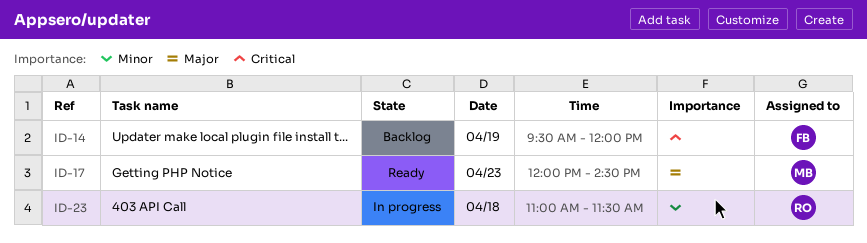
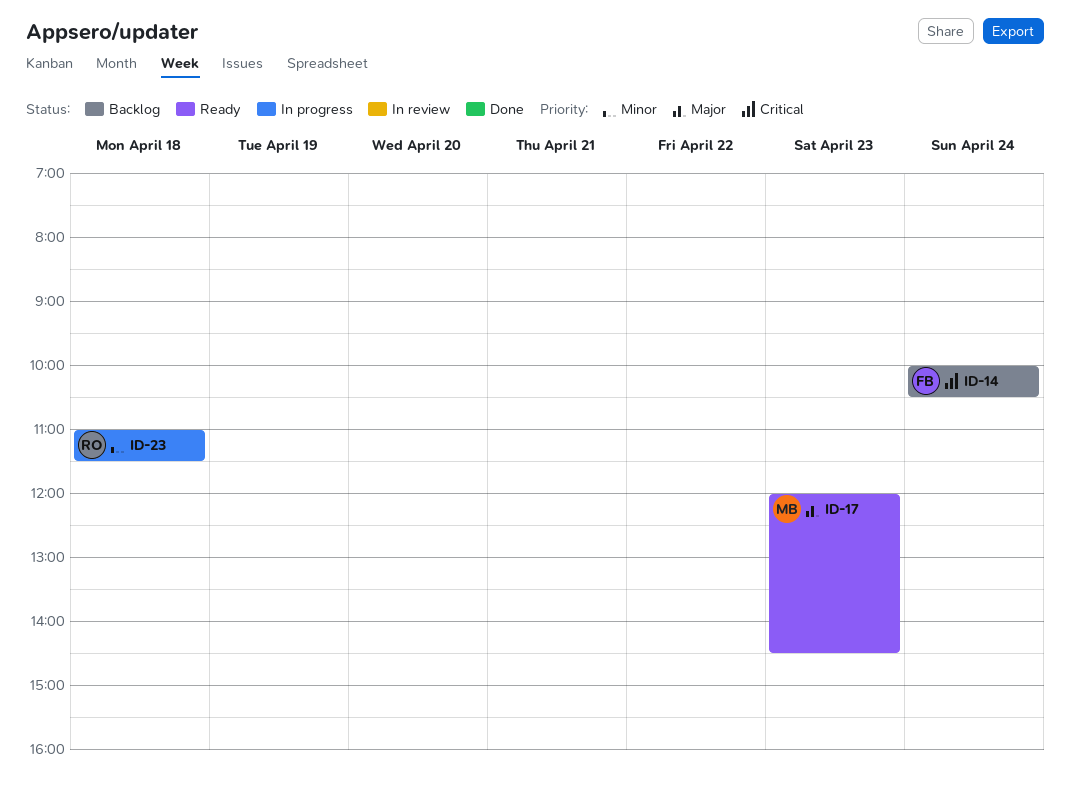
ID-14, day: Apr 19 -> Apr 24
ID-14, begins: 09:30 -> 10:00
ID-14, ends: 12:00 -> 10:30

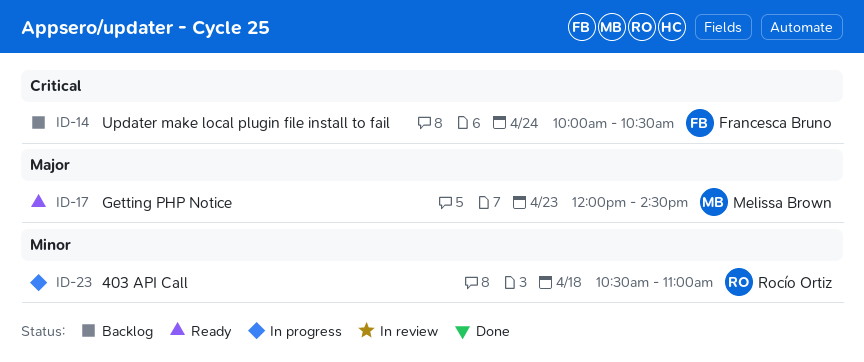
ID-23, begins: 11:00 -> 10:30
ID-23, ends: 11:30 -> 11:00

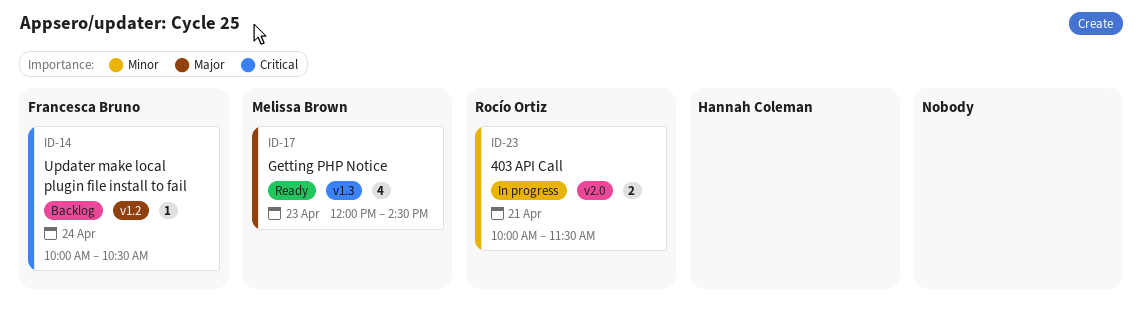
ID-23, day: Apr 18 -> Apr 21
ID-23, begins: 10:30 -> 10:00
ID-23, ends: 11:00 -> 11:30

